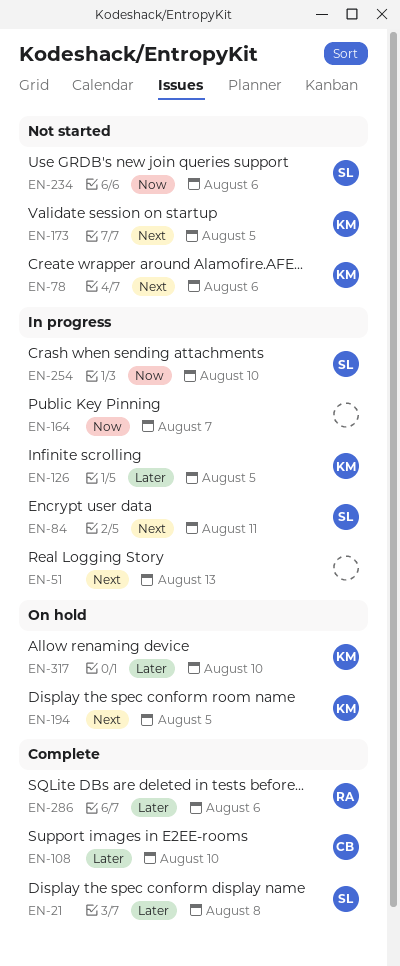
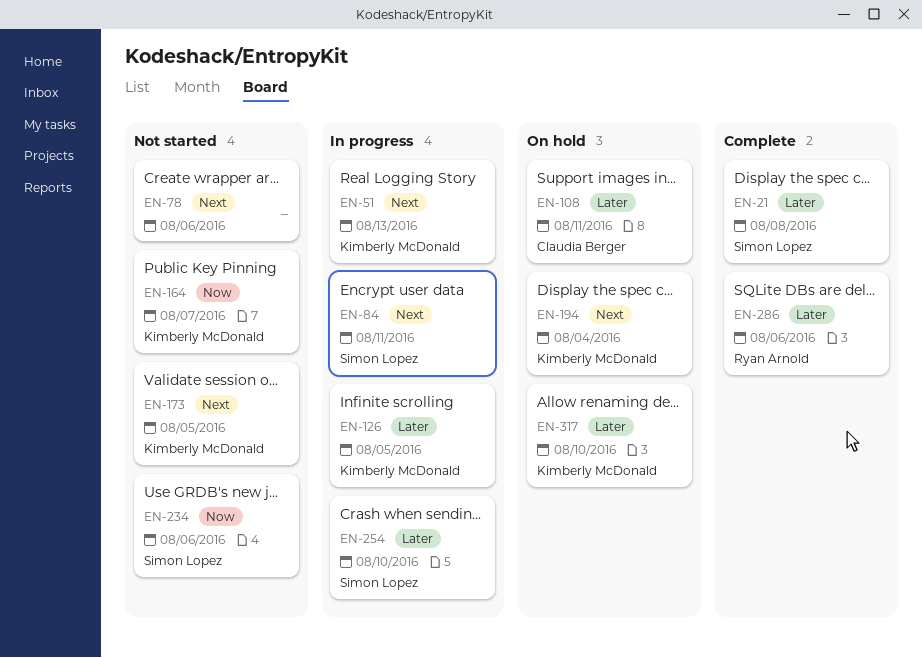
EN-51, owner: none -> Kimberly McDonald
EN-78, owner: Kimberly McDonald -> none
EN-108, status: Complete -> On hold
EN-108, due: Aug 10 -> Aug 11
EN-164, status: In progress -> Not started
EN-164, owner: none -> Kimberly McDonald
EN-194, due: Aug 5 -> Aug 4
EN-254, priority: Now -> Later

